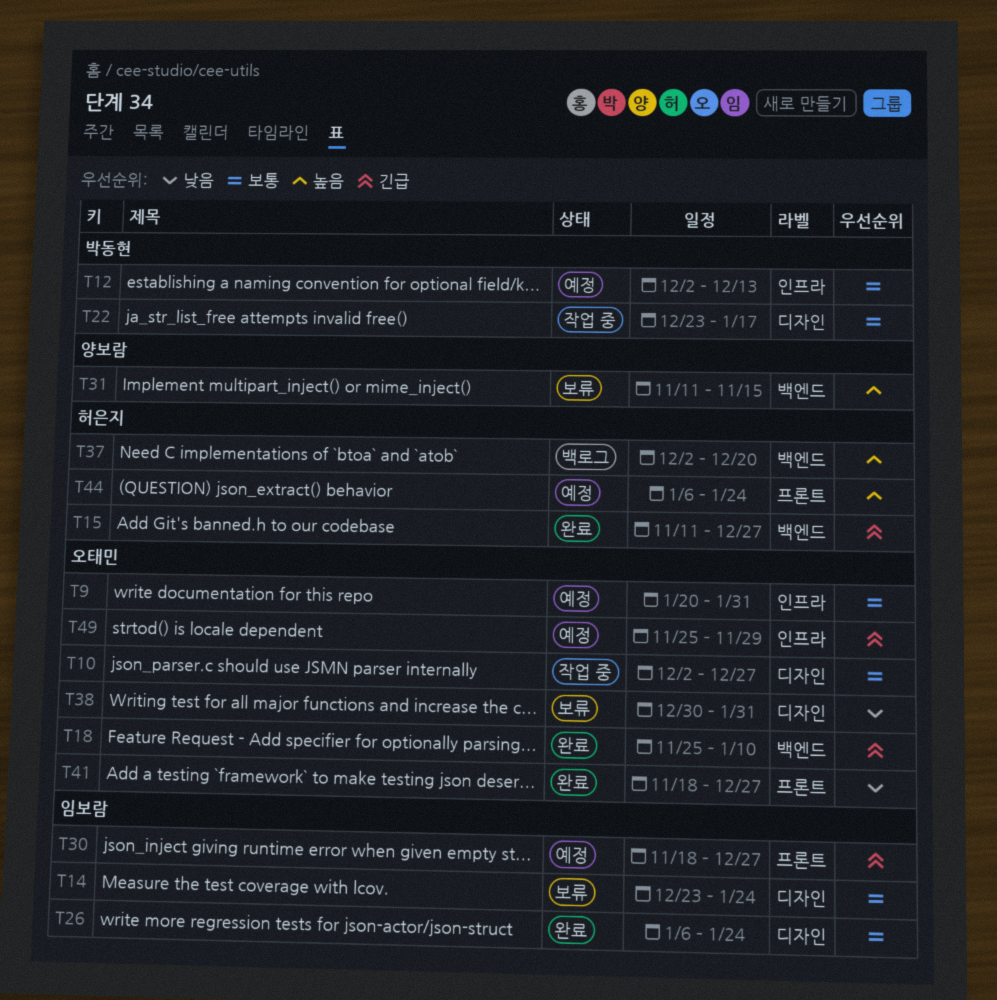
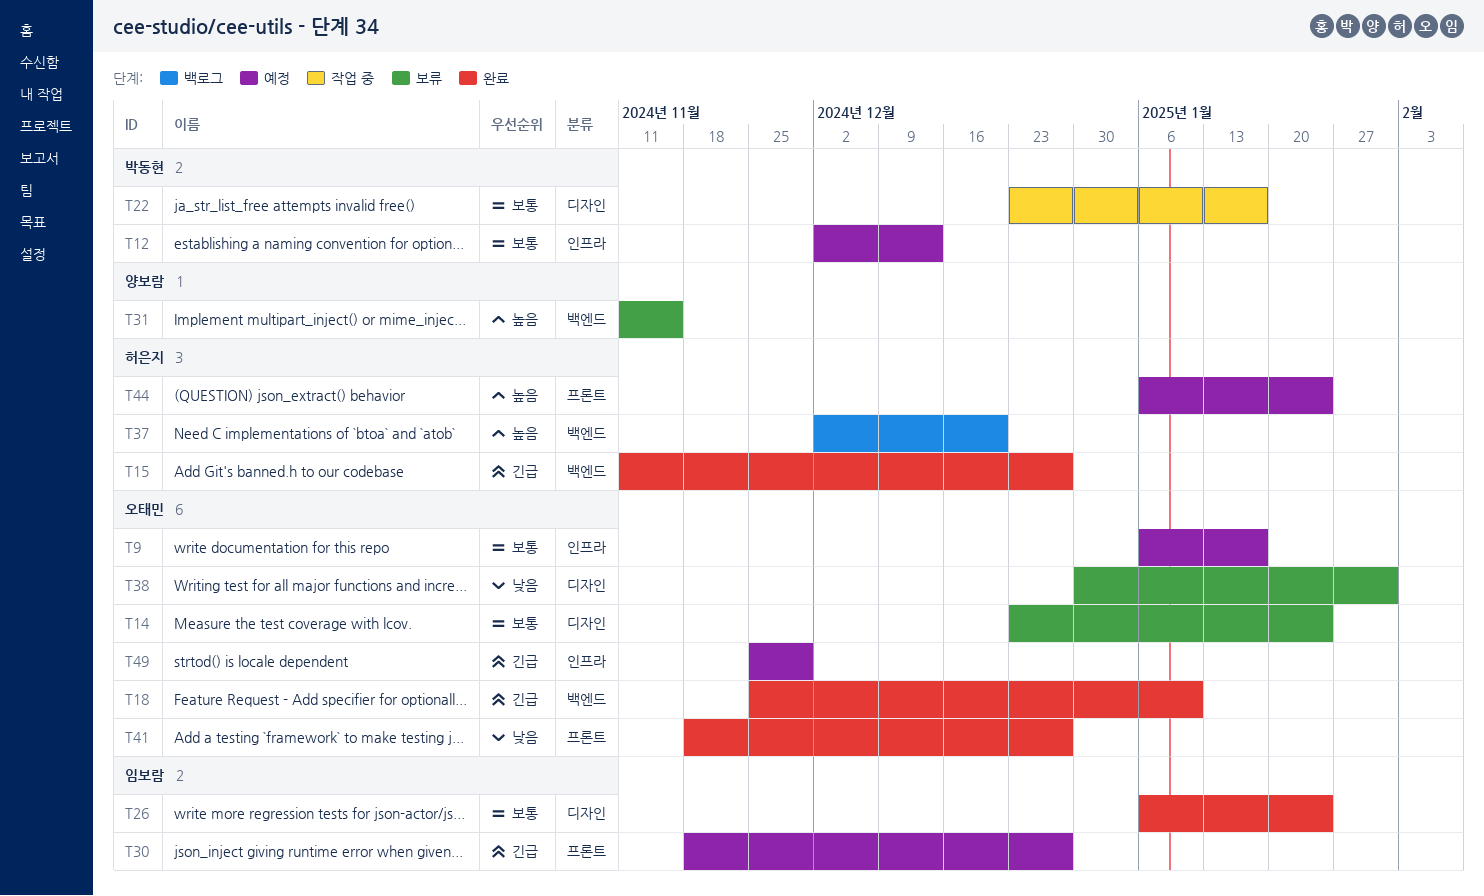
T9, start: Jan 20 -> Jan 6
T9, due: Jan 31 -> Jan 17
T10: present -> none
T14, owner: 임보람 -> 오태민

